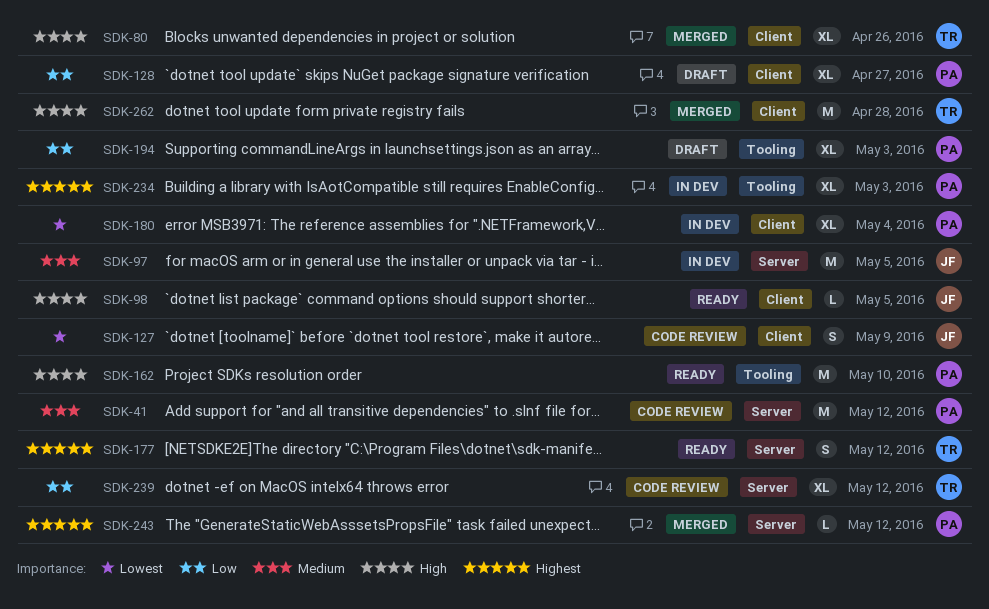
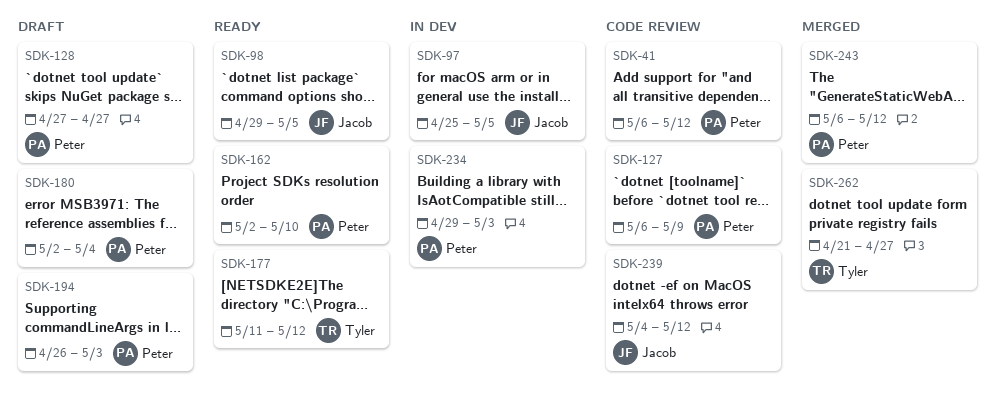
SDK-80: present -> none
SDK-127, owner: Jacob -> Peter
SDK-180, status: In dev -> Draft
SDK-239, owner: Tyler -> Jacob
SDK-262, due: Apr 28 -> Apr 27

